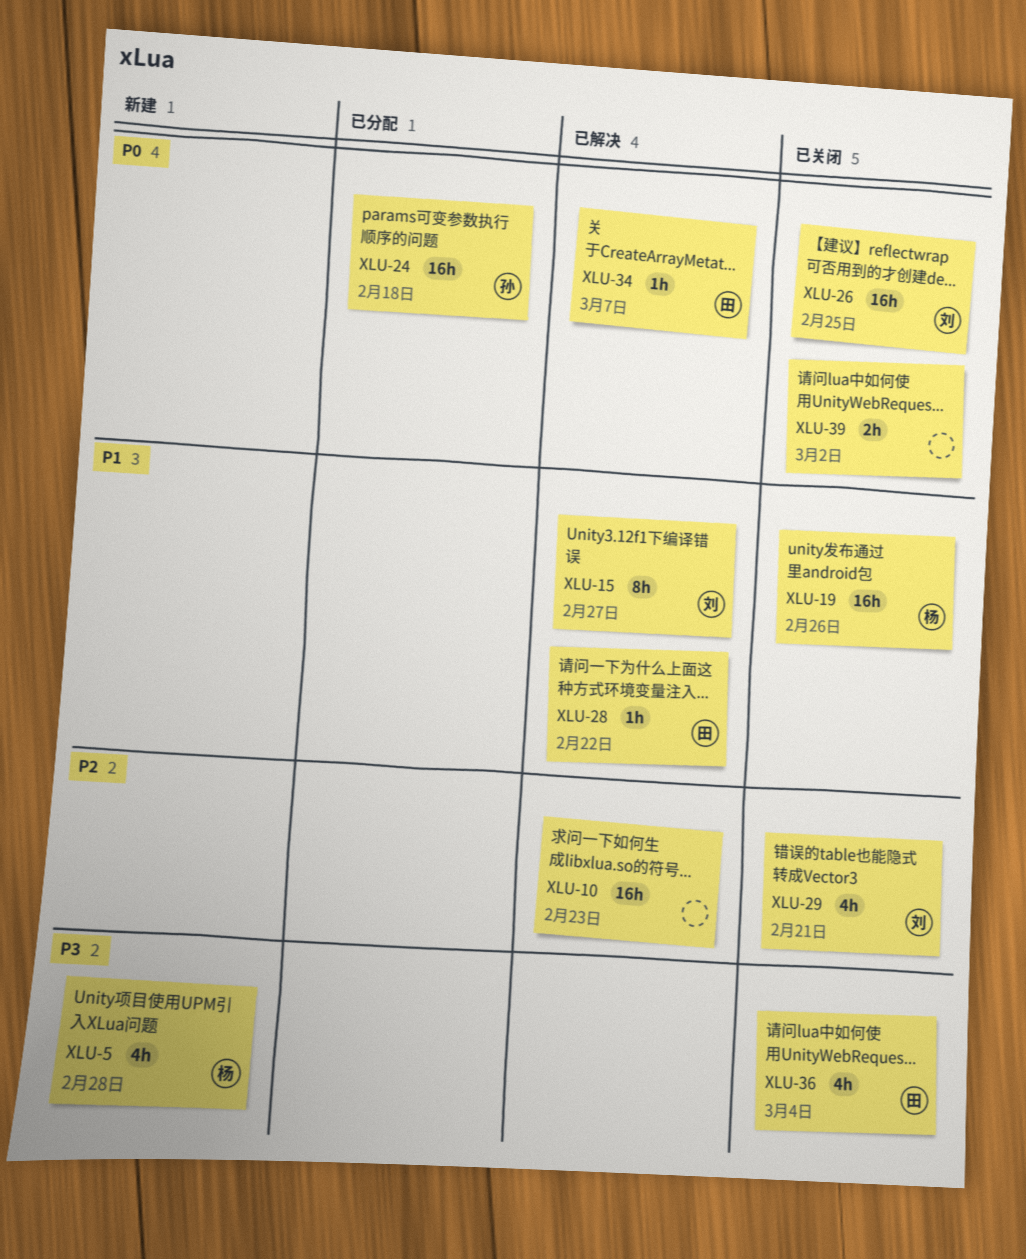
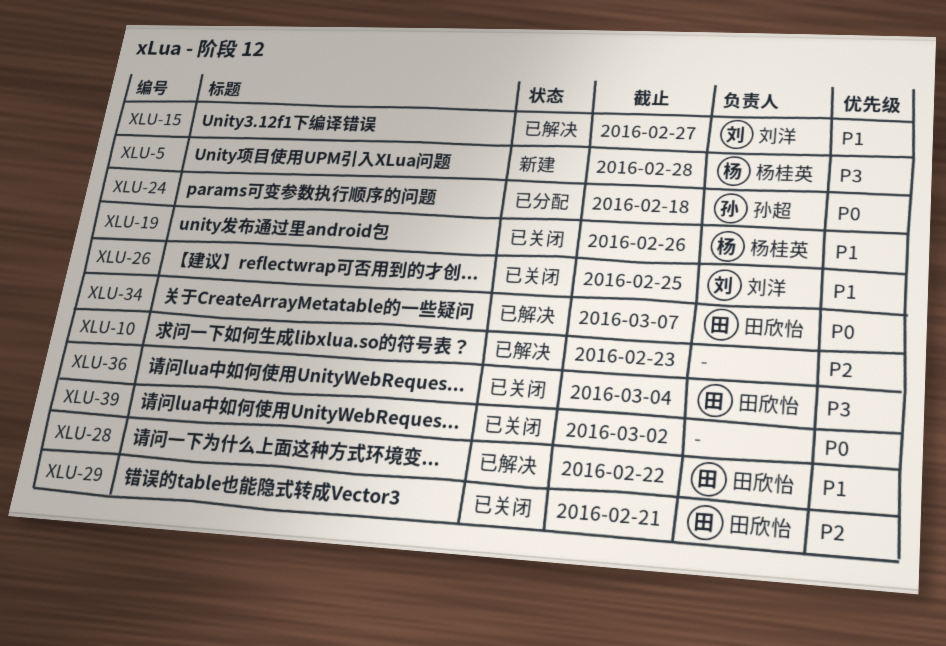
XLU-26, priority: P0 -> P1
XLU-29, owner: 刘洋 -> 田欣怡

